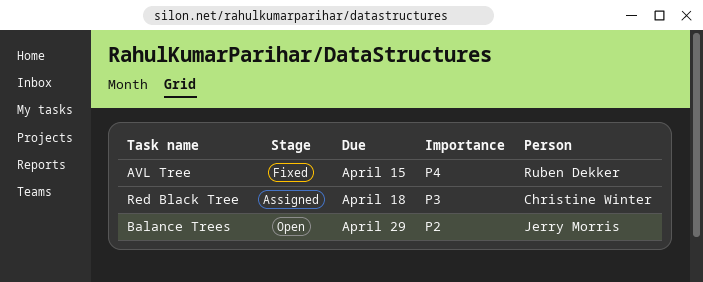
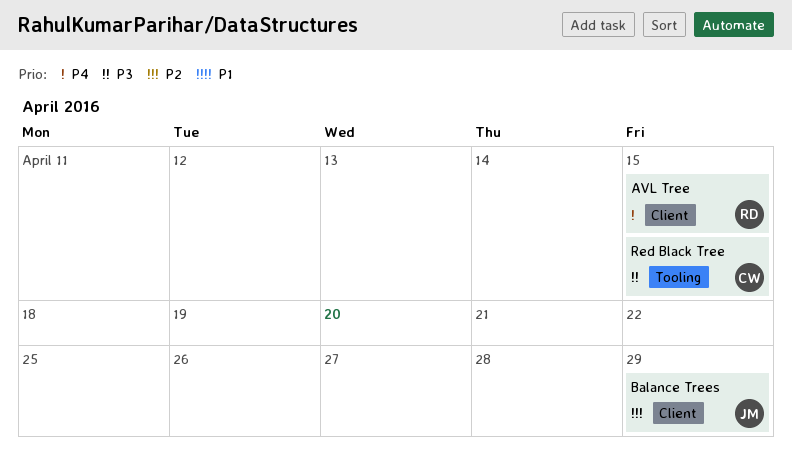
Red Black Tree, due: Apr 18 -> Apr 15

